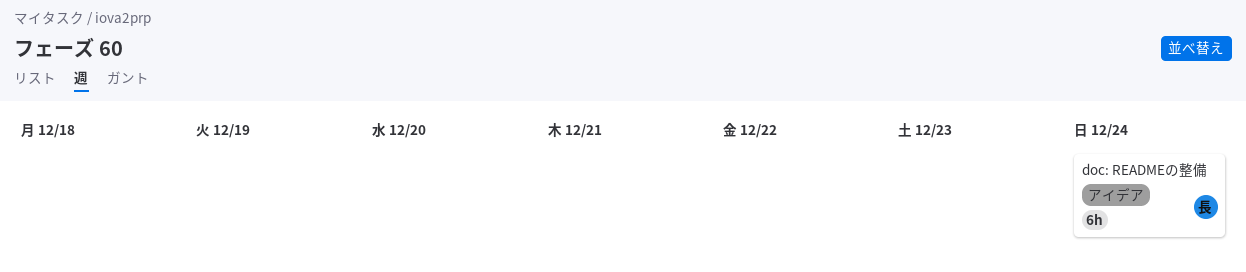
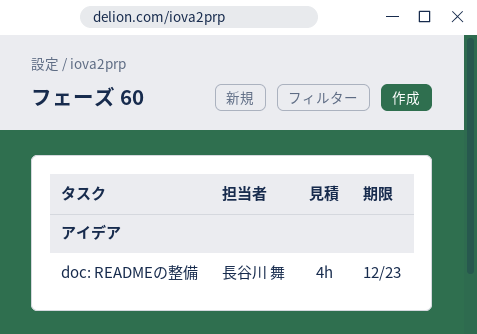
doc: READMEの整備, estimate: 6h -> 4h
doc: READMEの整備, due: Dec 24 -> Dec 23

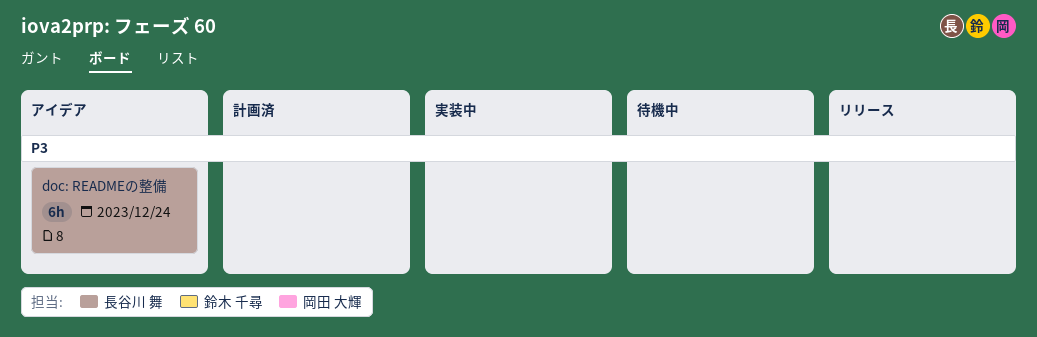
doc: READMEの整備, estimate: 4h -> 6h
doc: READMEの整備, due: Dec 23 -> Dec 24

